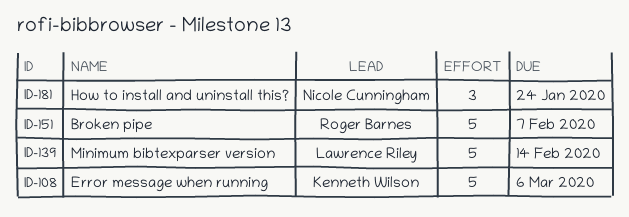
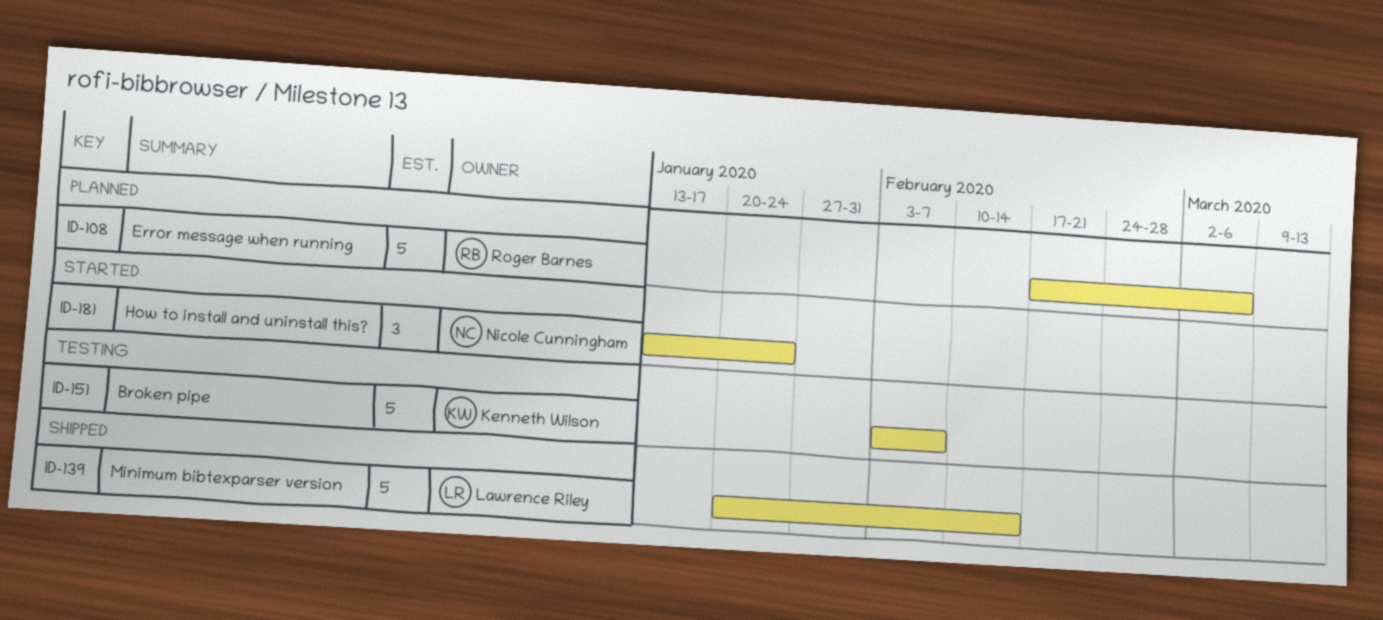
ID-108, owner: Kenneth Wilson -> Roger Barnes
ID-151, owner: Roger Barnes -> Kenneth Wilson

